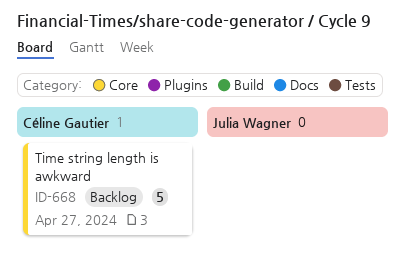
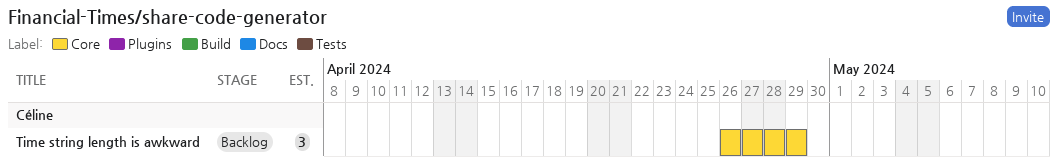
Time string length is awkward, estimate: 5 -> 3
Time string length is awkward, due: Apr 27 -> Apr 29

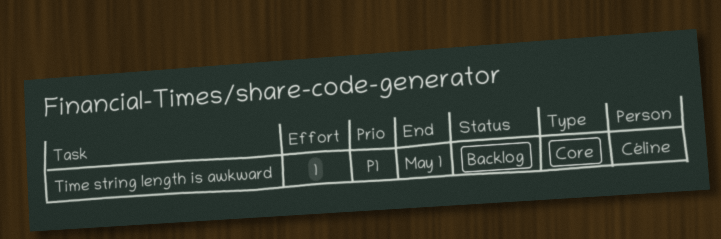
Time string length is awkward, estimate: 3 -> 1
Time string length is awkward, due: Apr 29 -> May 1

